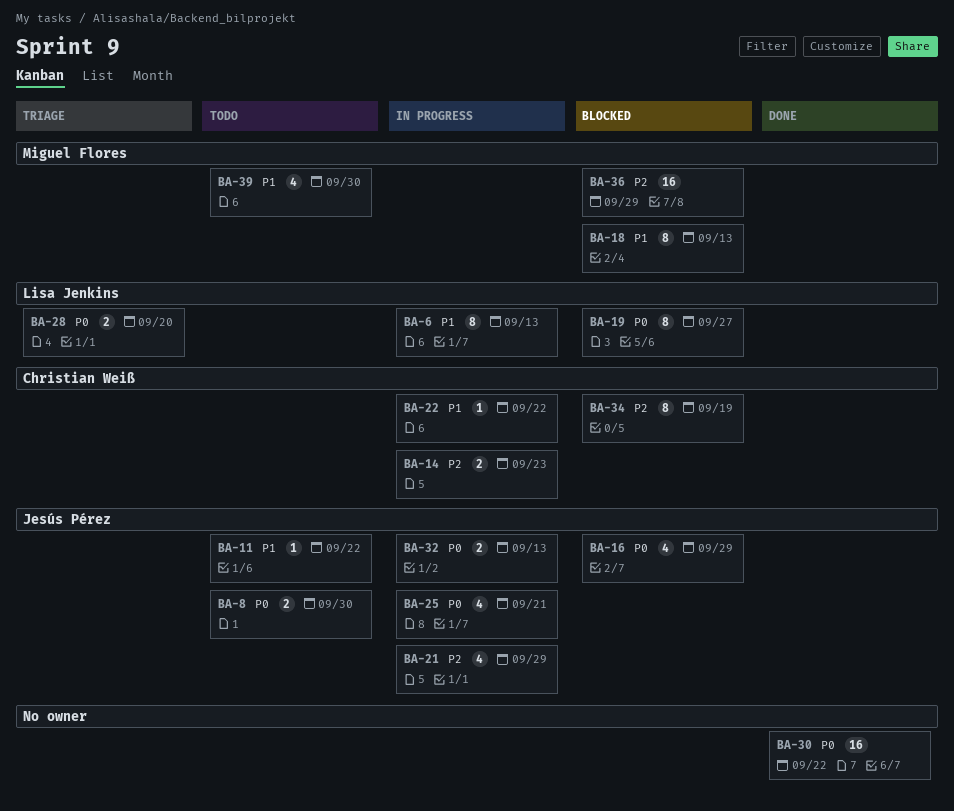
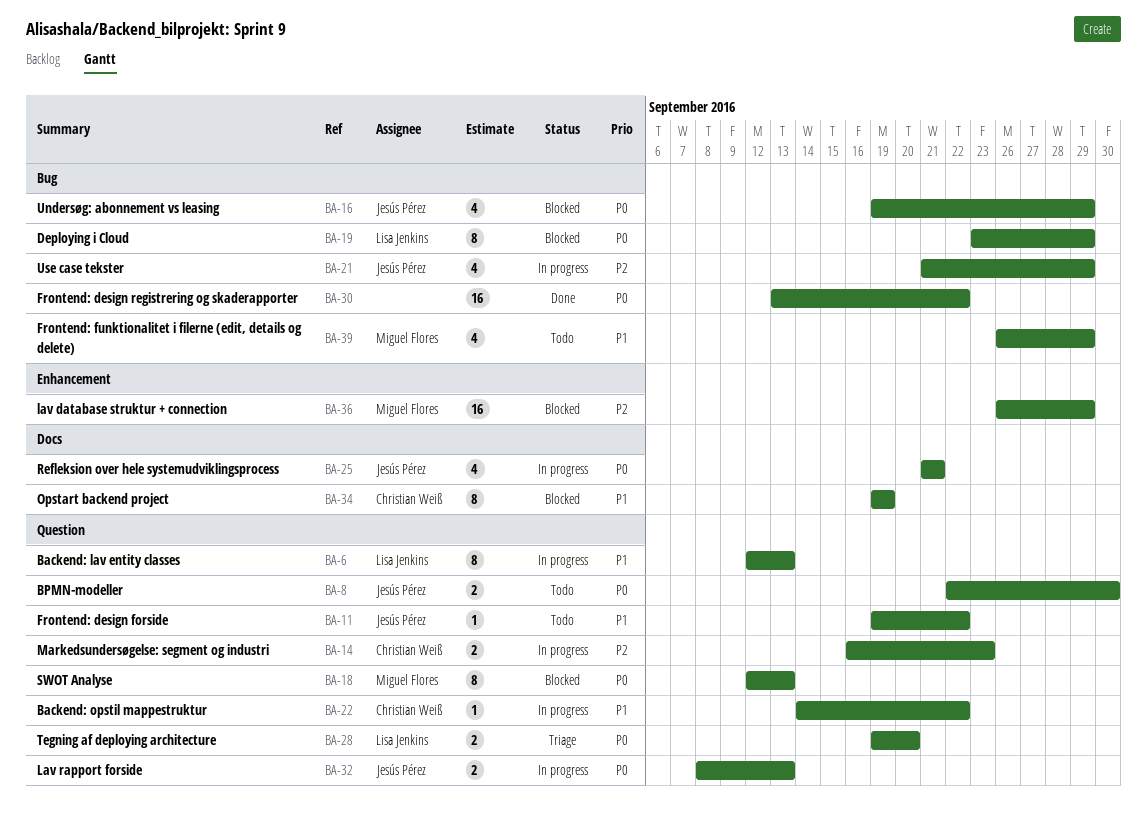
BA-18, priority: P1 -> P0
BA-19, due: Sep 27 -> Sep 29
BA-34, priority: P2 -> P1
BA-39, due: Sep 30 -> Sep 29

